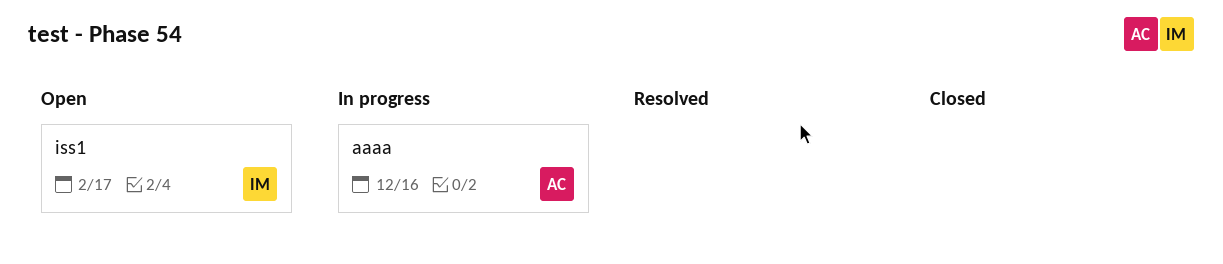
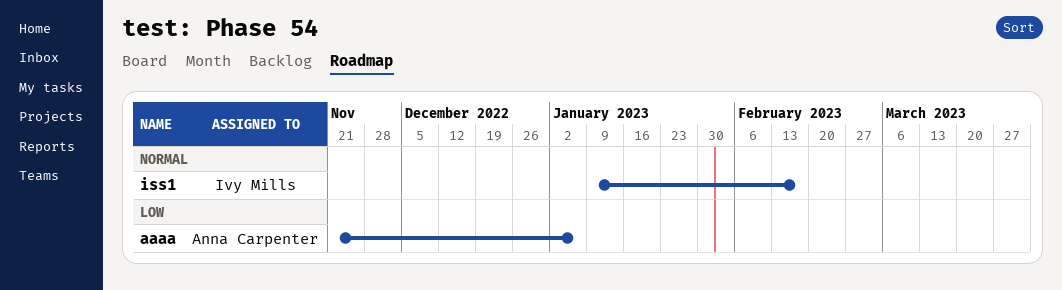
aaaa, due: Dec 16 -> Jan 6

